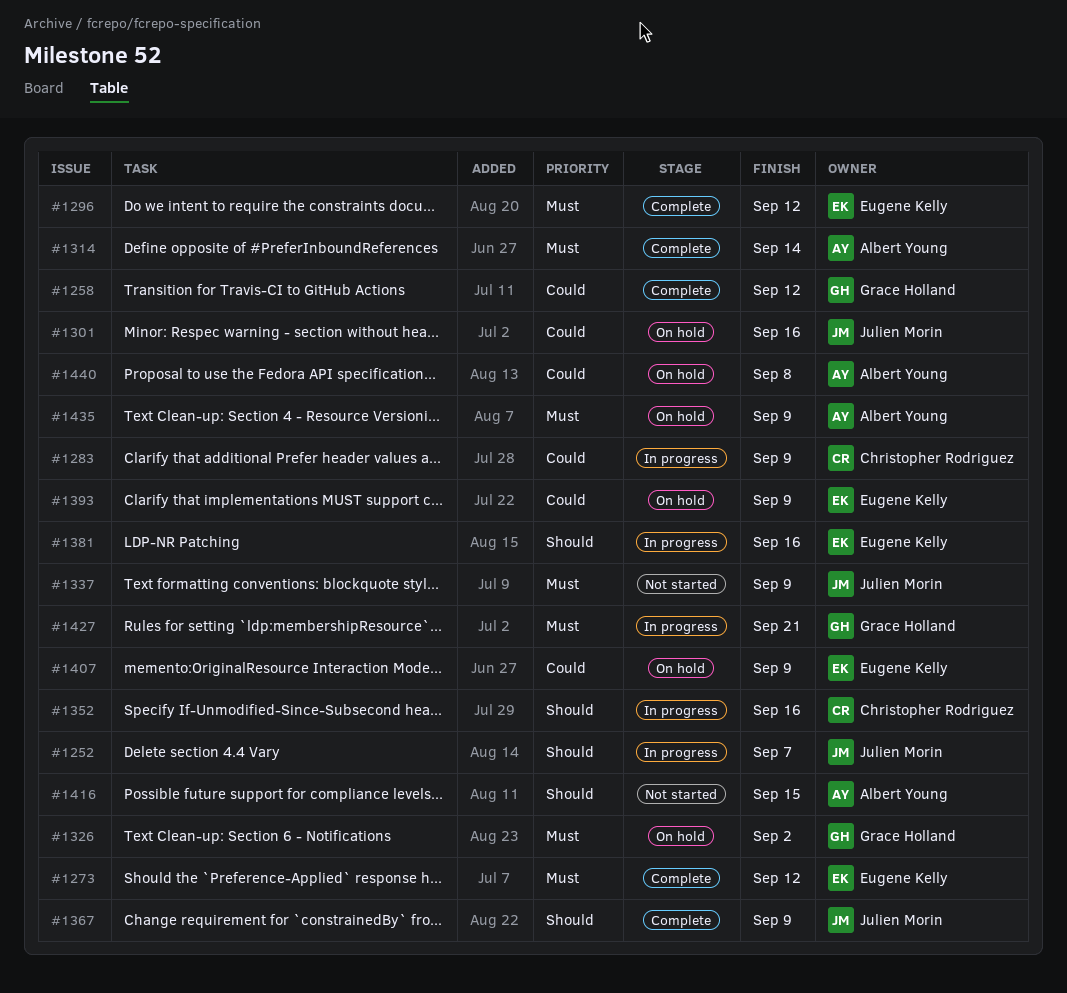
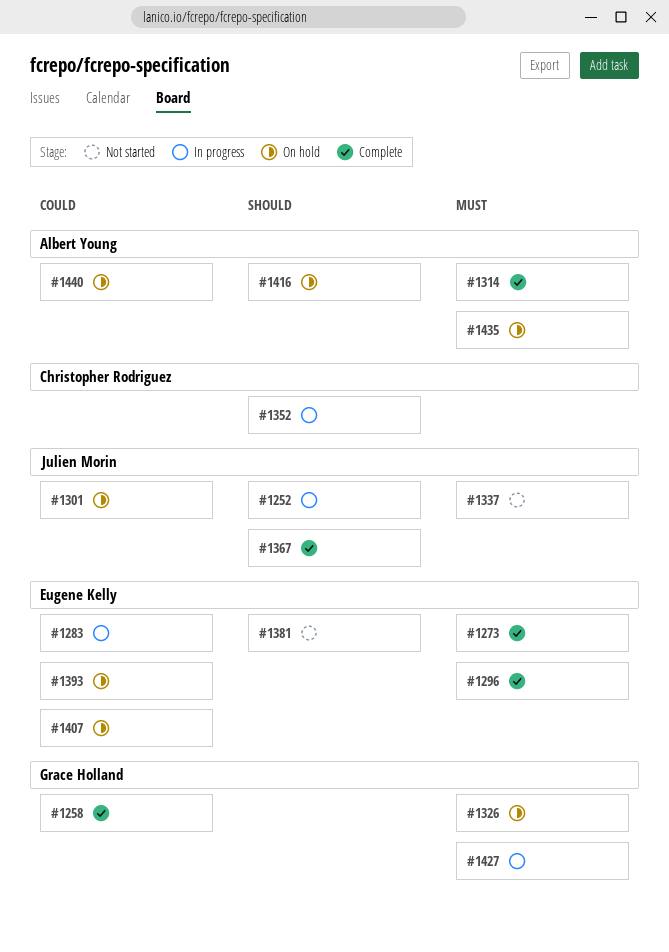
#1283, owner: Christopher Rodriguez -> Eugene Kelly
#1381, status: In progress -> Not started
#1416, status: Not started -> On hold

